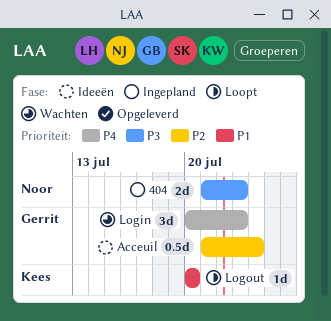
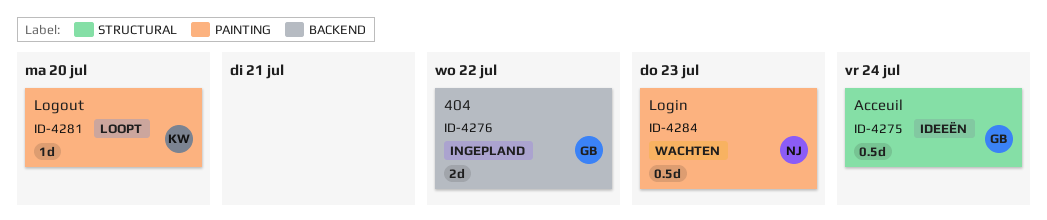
404, owner: Noor -> Gerrit
404, due: Jul 23 -> Jul 22
Login, owner: Gerrit -> Noor
Login, estimate: 3d -> 0.5d

